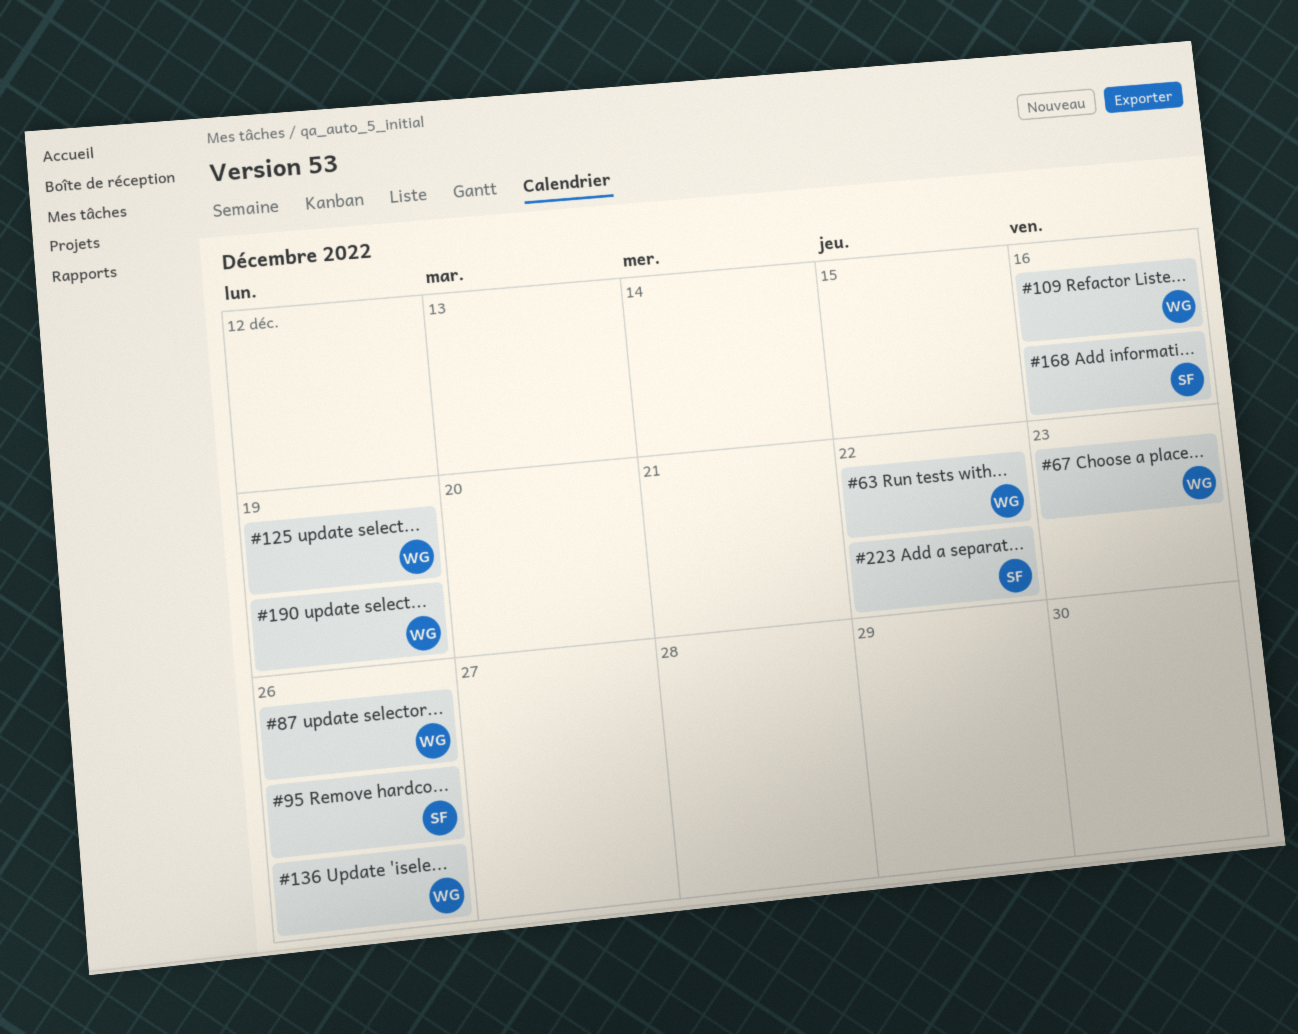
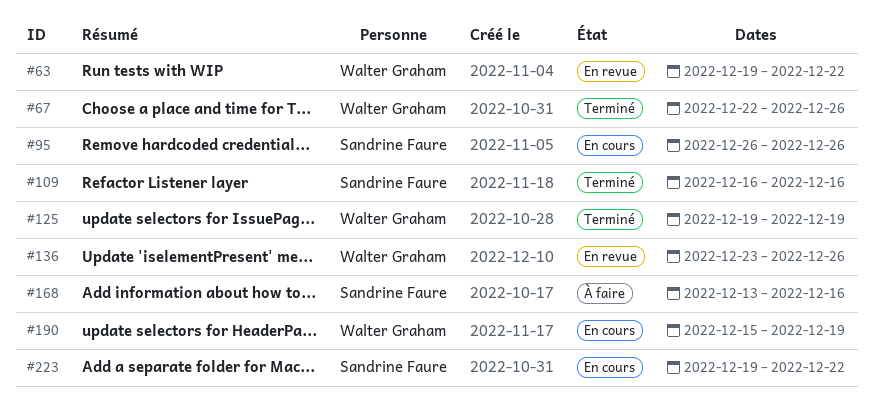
#67, due: Dec 23 -> Dec 26
#87: present -> none
#109, owner: Walter Graham -> Sandrine Faure

